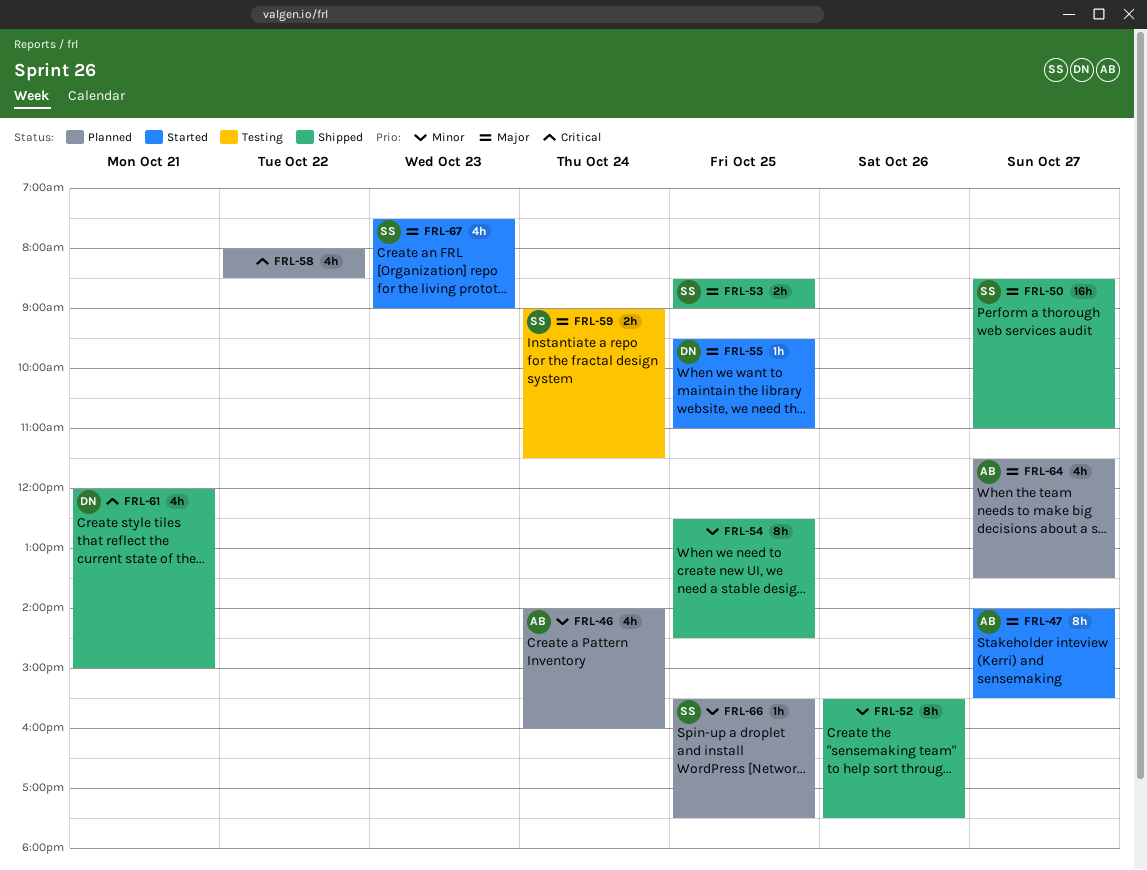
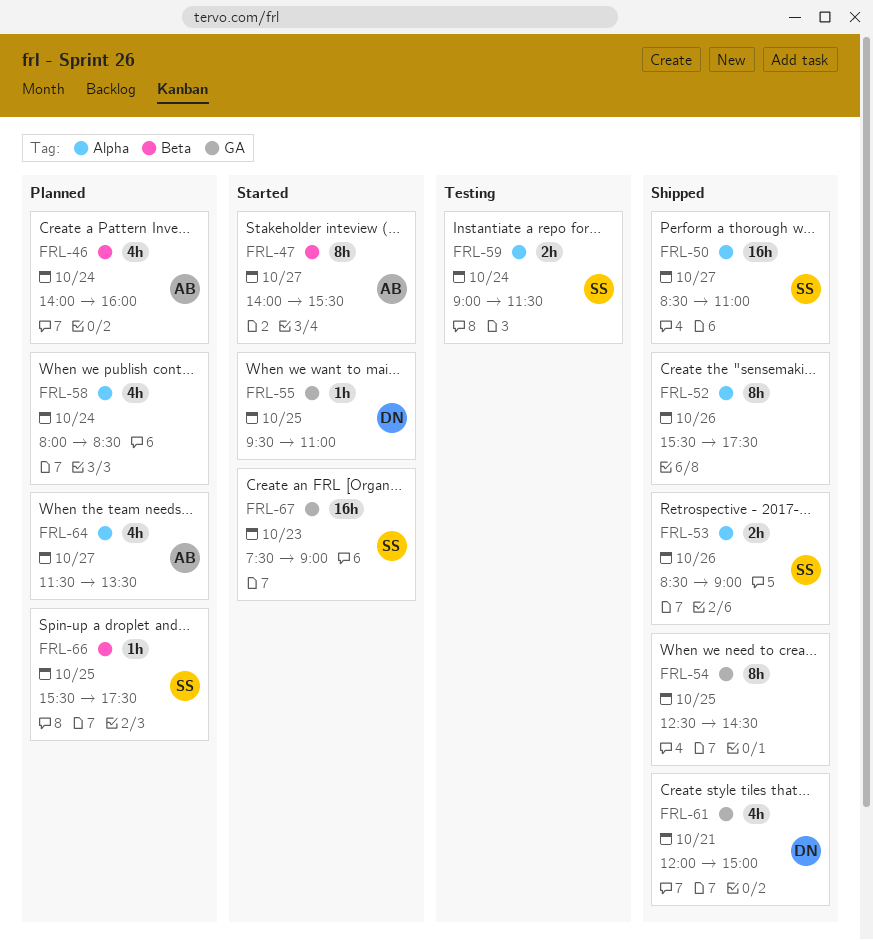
FRL-53, day: Oct 25 -> Oct 26
FRL-58, day: Oct 22 -> Oct 24
FRL-67, estimate: 4h -> 16h

